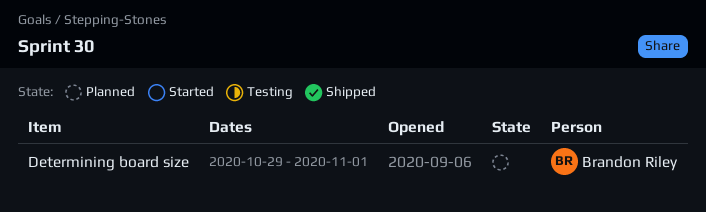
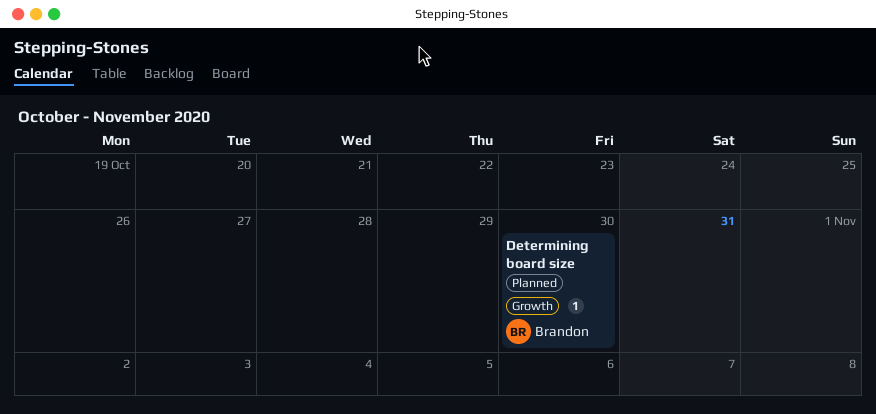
Determining board size, due: Nov 1 -> Oct 30

